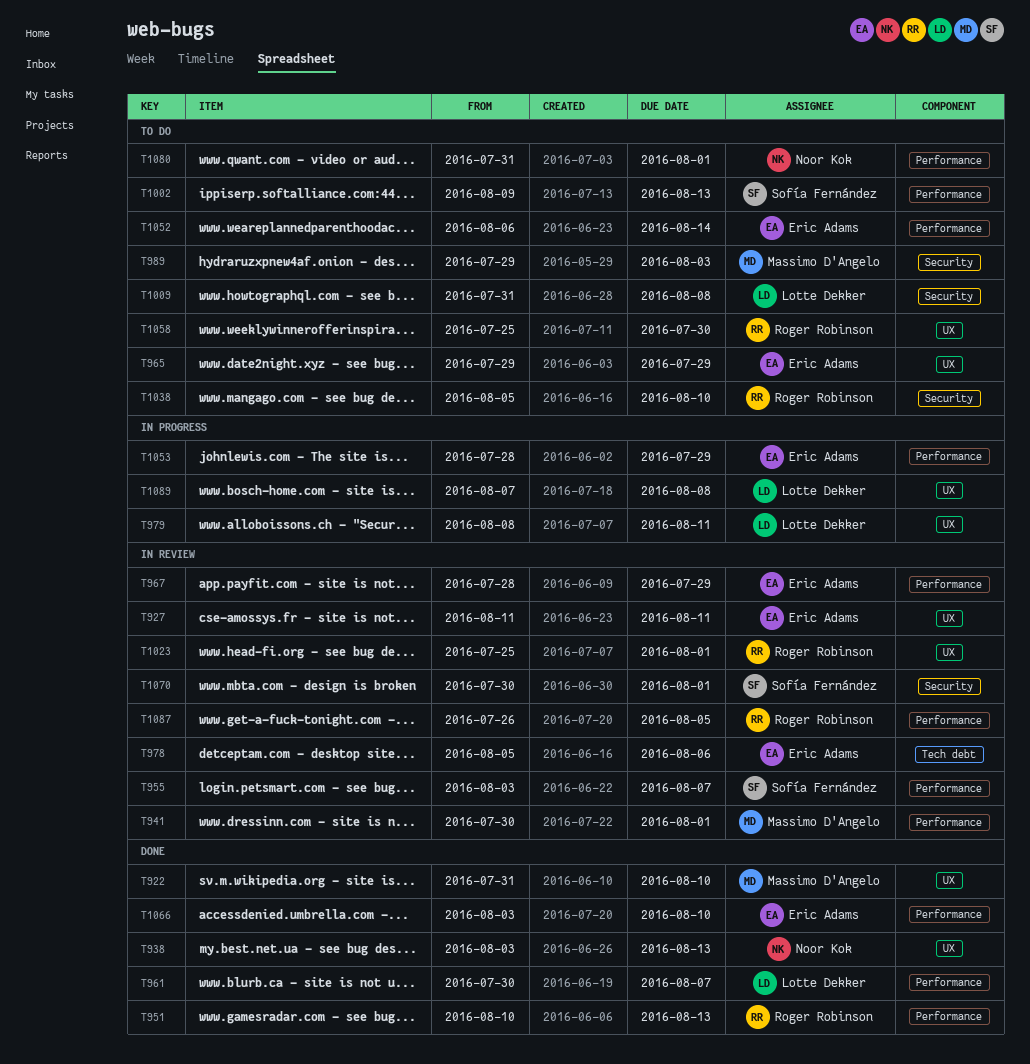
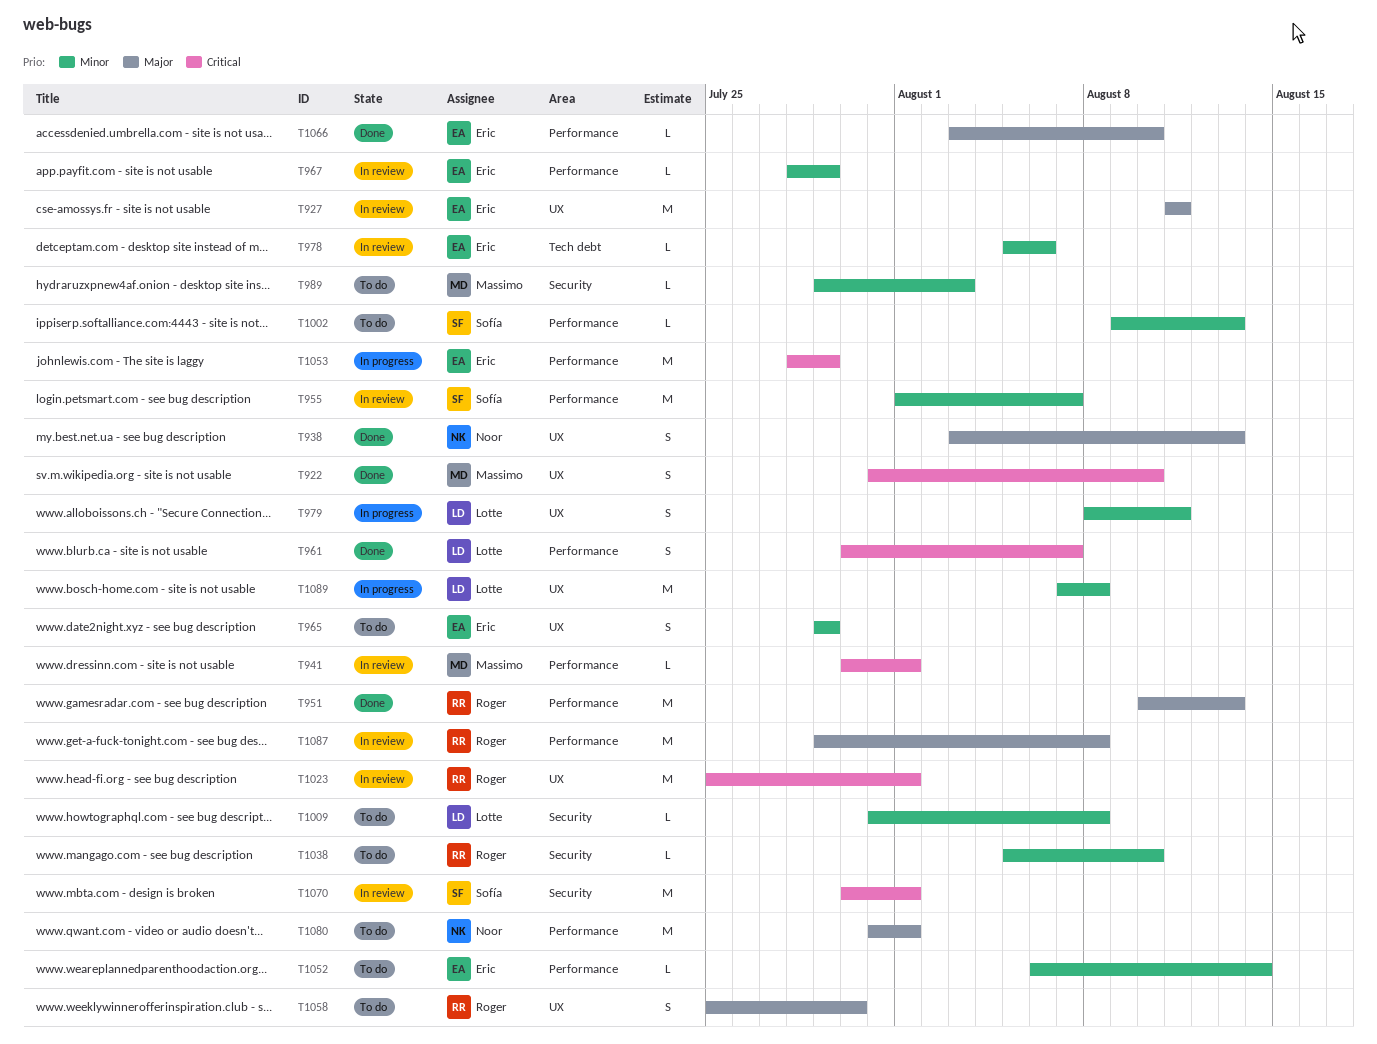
T955, start: Aug 3 -> Aug 1
T1087, start: Jul 26 -> Jul 29
T1087, due: Aug 5 -> Aug 8

